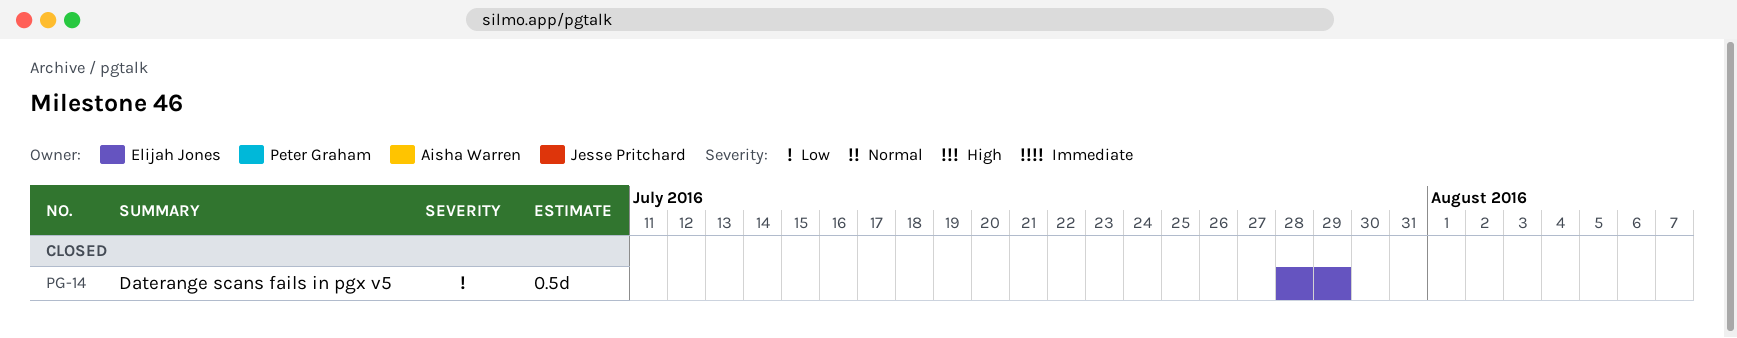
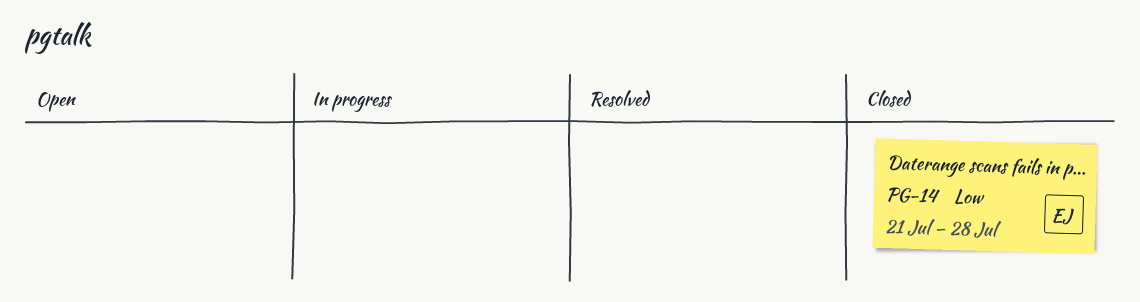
PG-14, start: Jul 28 -> Jul 21
PG-14, due: Jul 29 -> Jul 28

